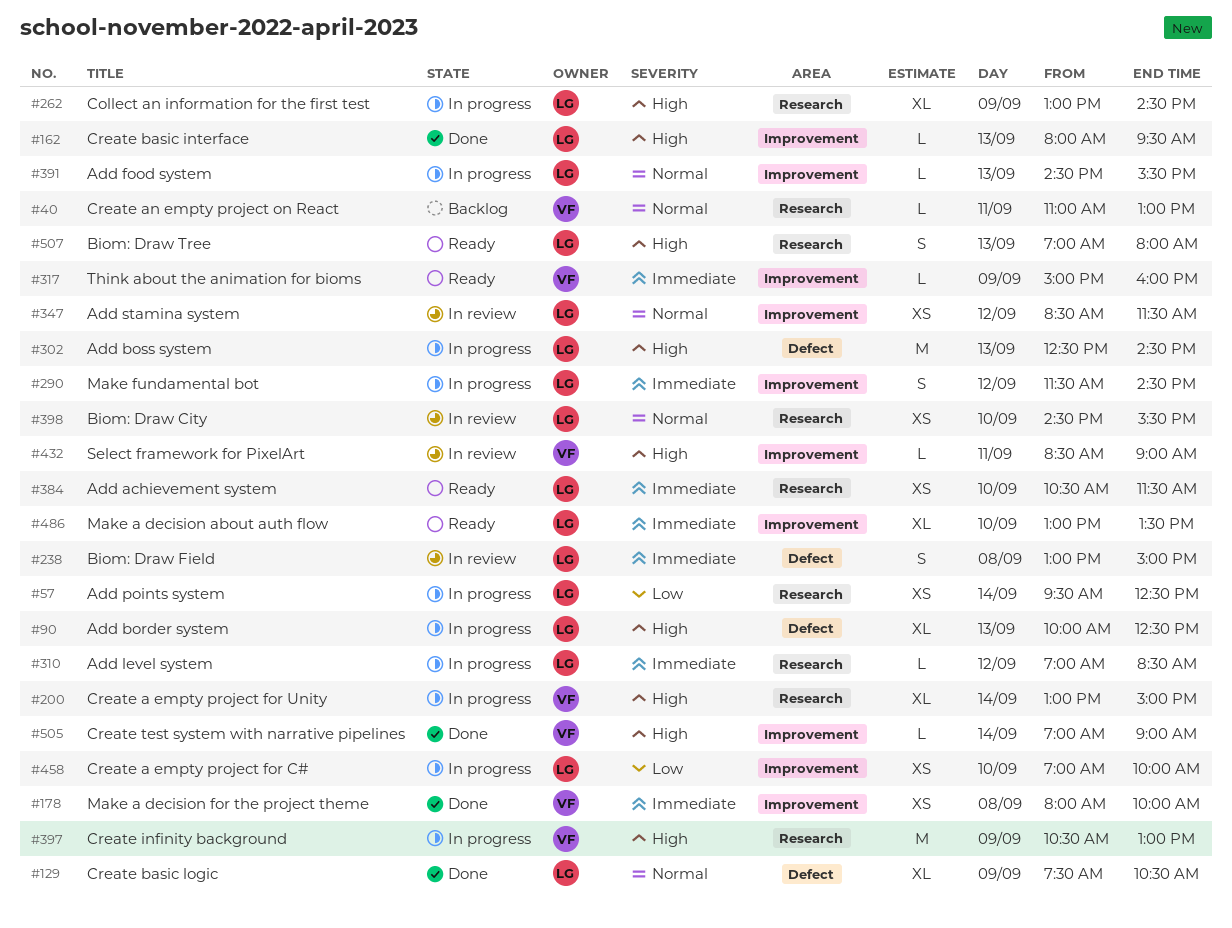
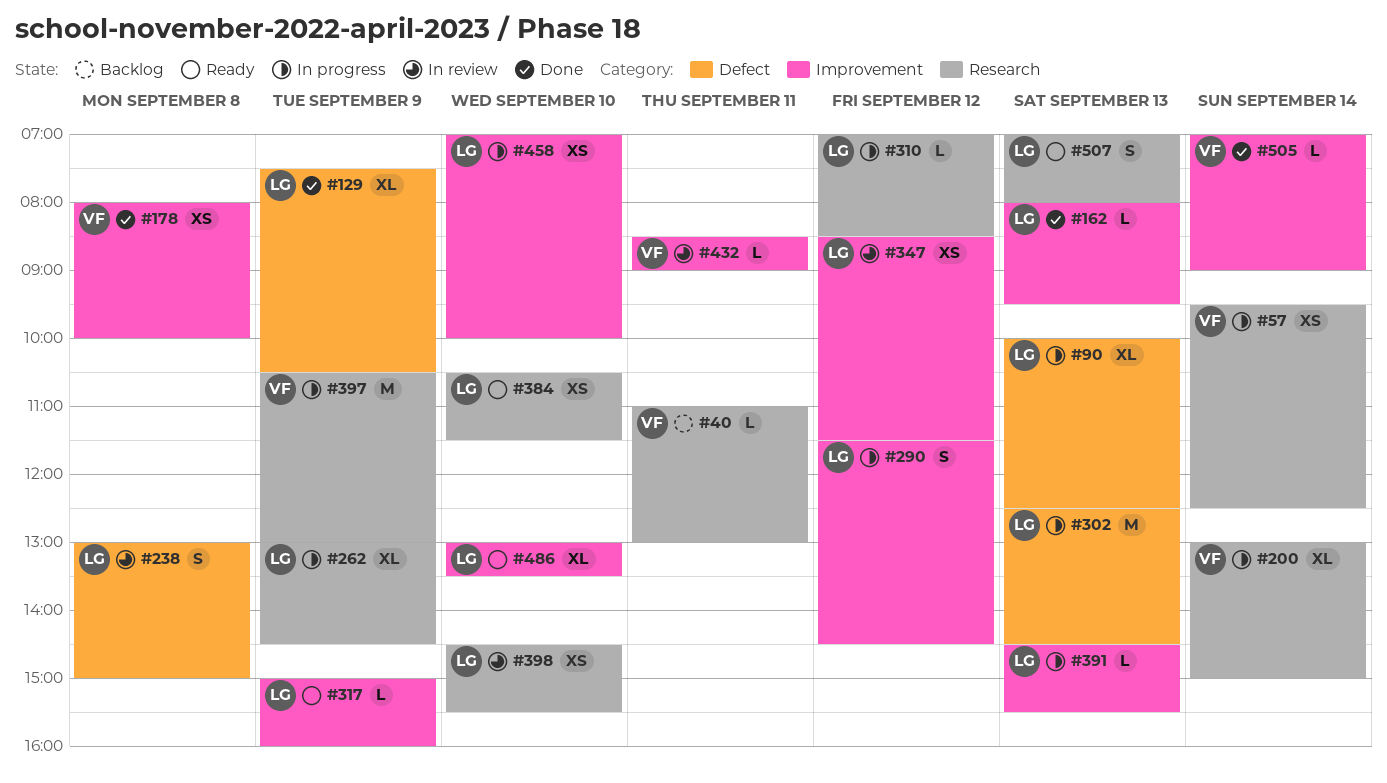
#57, owner: LG -> VF
#317, owner: VF -> LG

